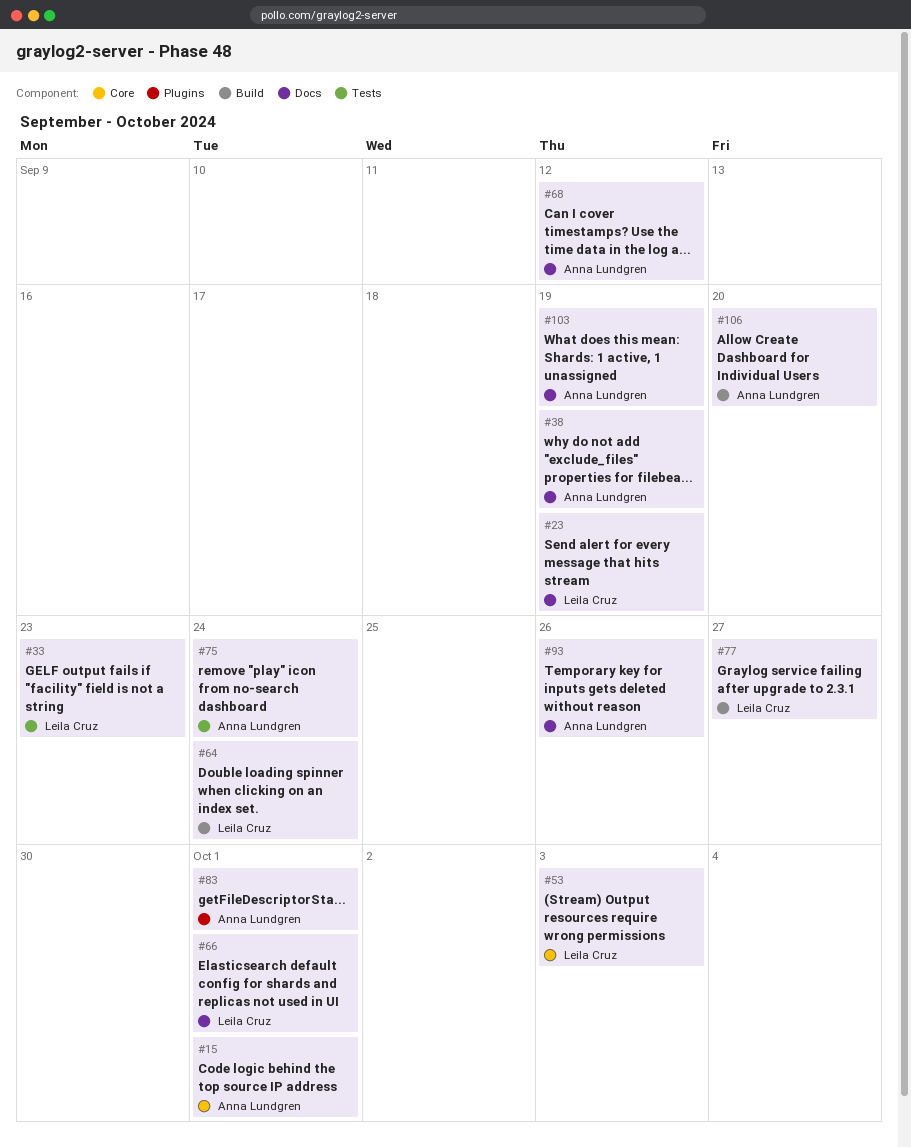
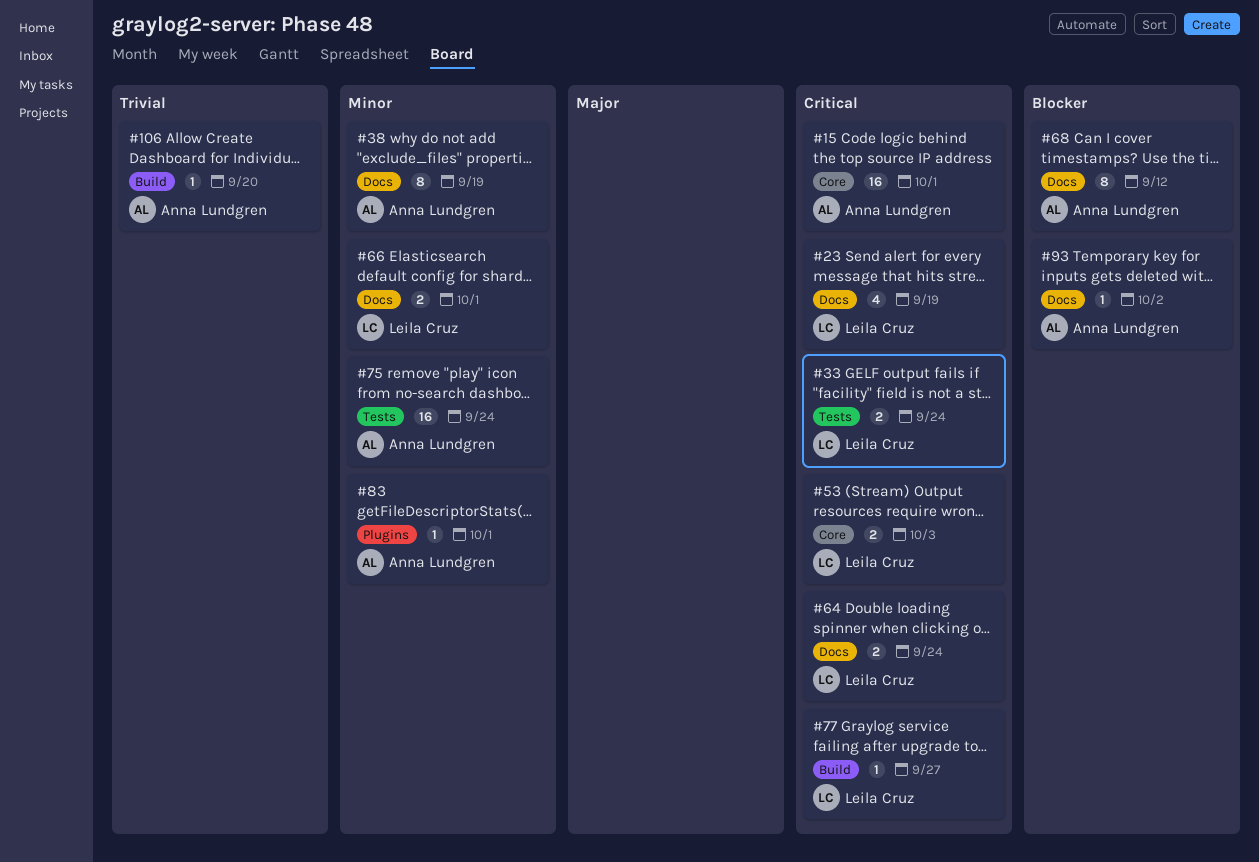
#33, due: Sep 23 -> Sep 24
#64, label: Build -> Docs
#93, due: Sep 26 -> Oct 2
#103: present -> none

